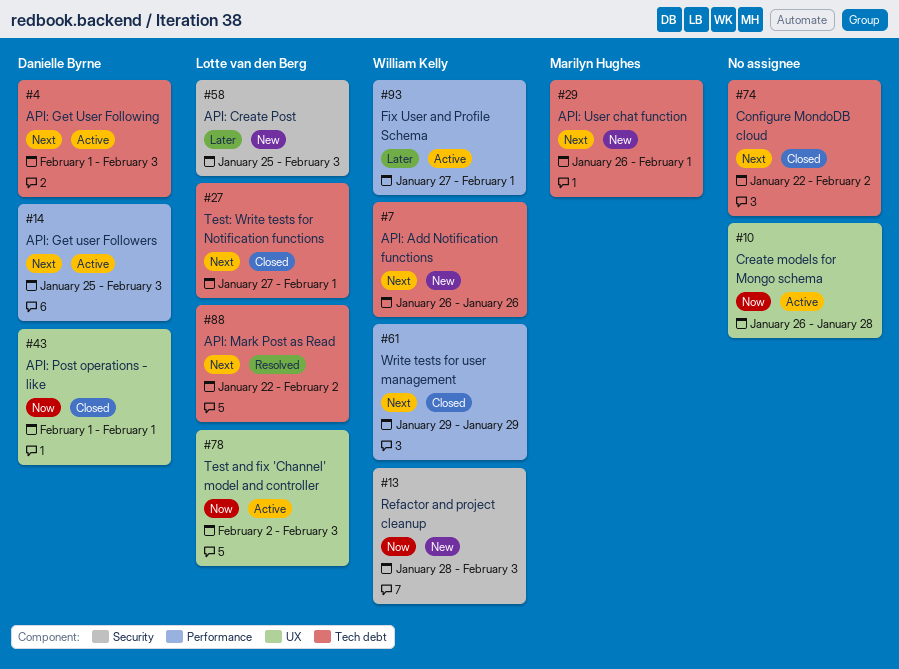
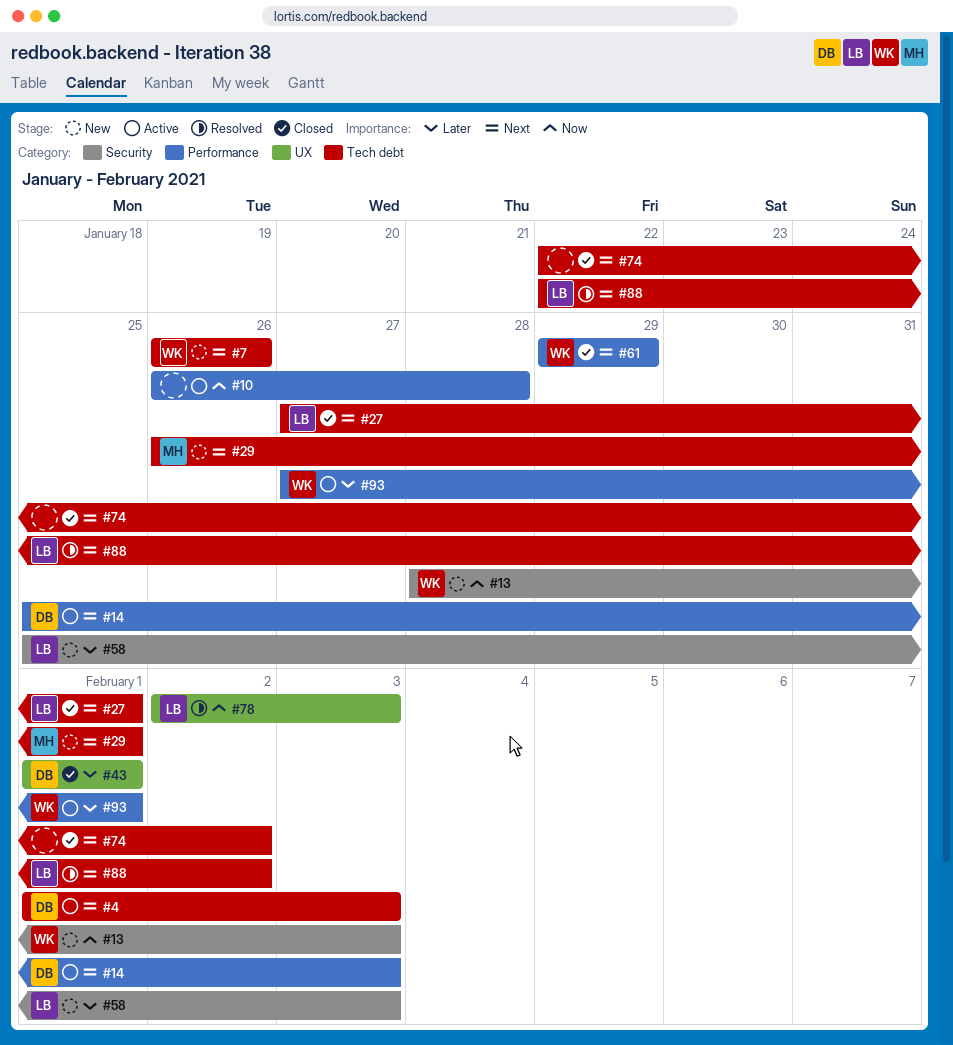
#10, label: UX -> Performance
#43, priority: Now -> Later
#78, status: Active -> Resolved

